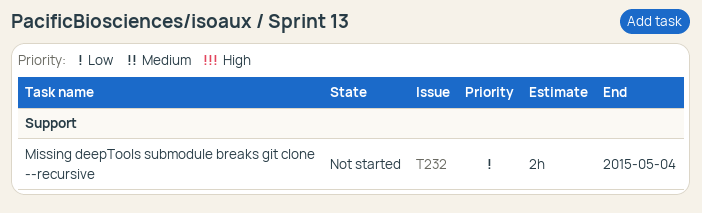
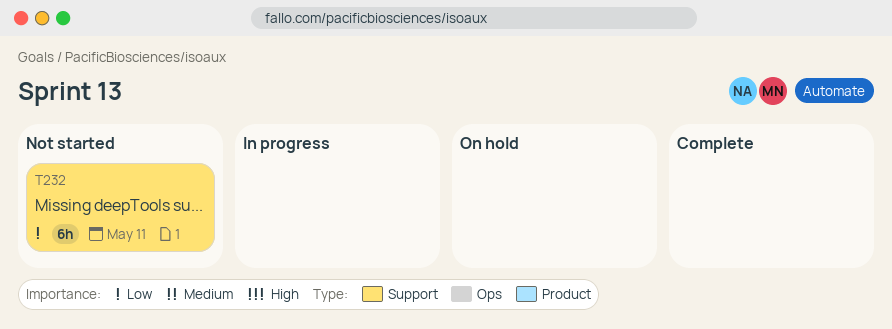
T232, estimate: 2h -> 6h
T232, due: May 4 -> May 11

